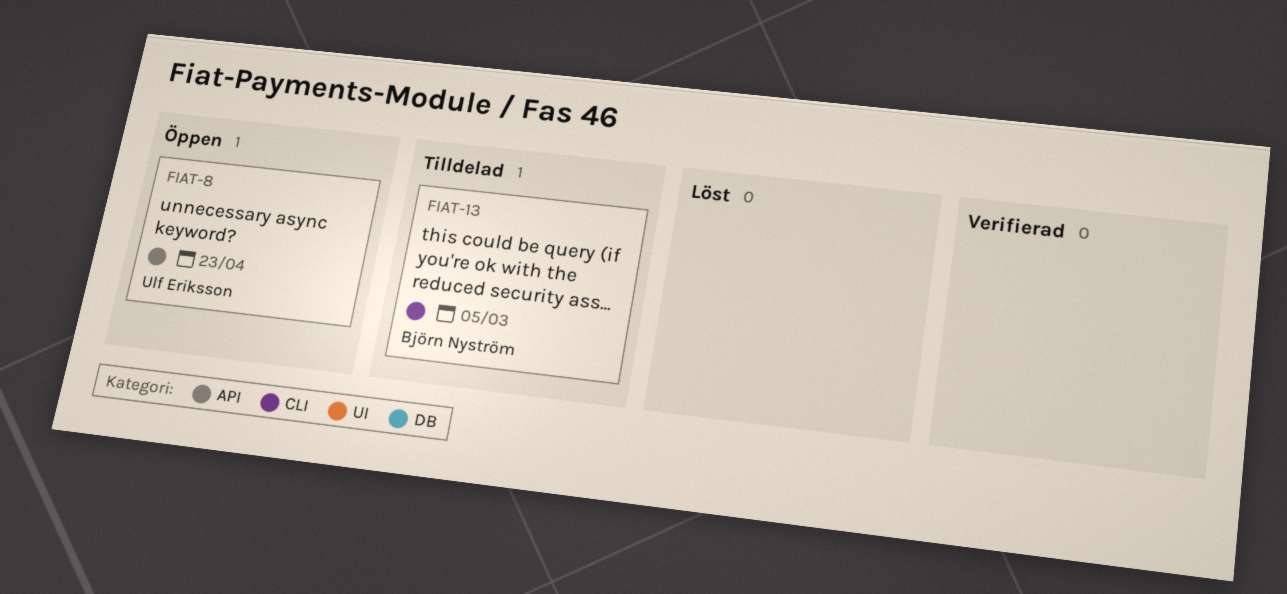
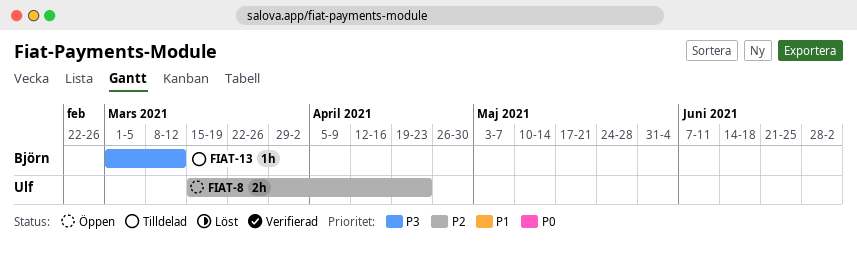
FIAT-13, due: Mar 5 -> Mar 12

